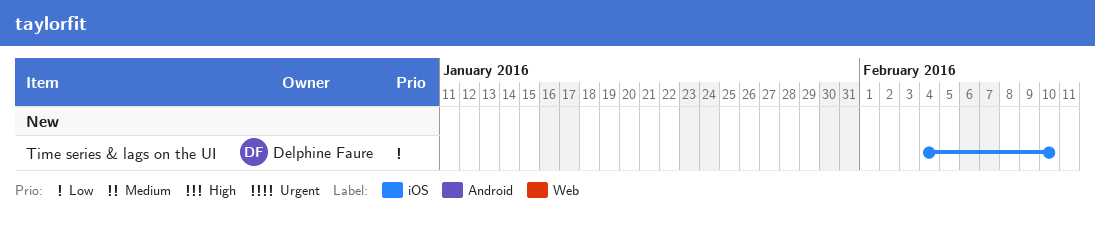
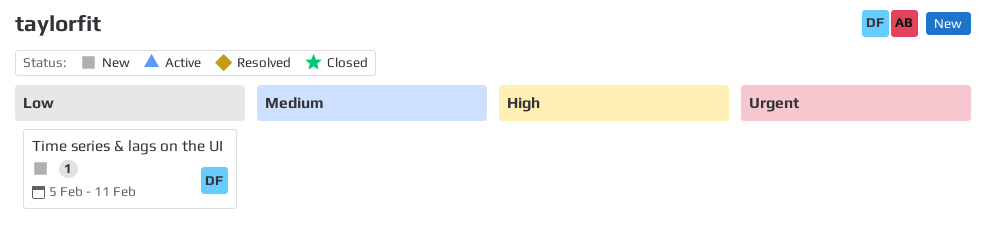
Time series & lags on the UI, start: Feb 4 -> Feb 5
Time series & lags on the UI, due: Feb 10 -> Feb 11

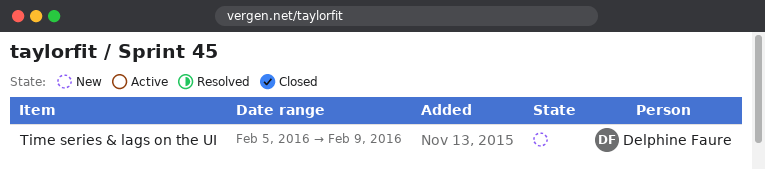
Time series & lags on the UI, due: Feb 11 -> Feb 9

